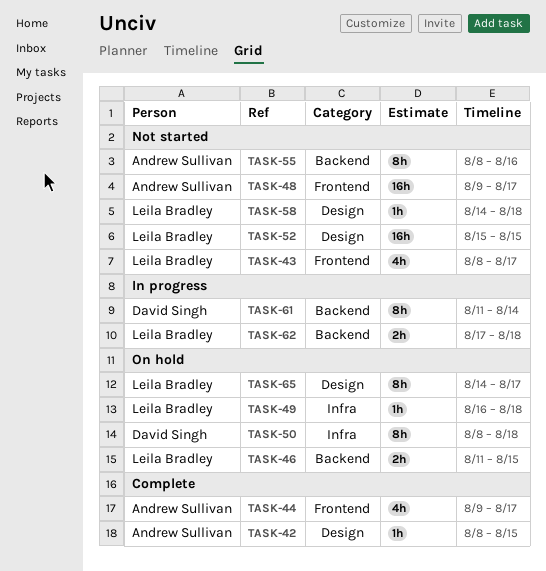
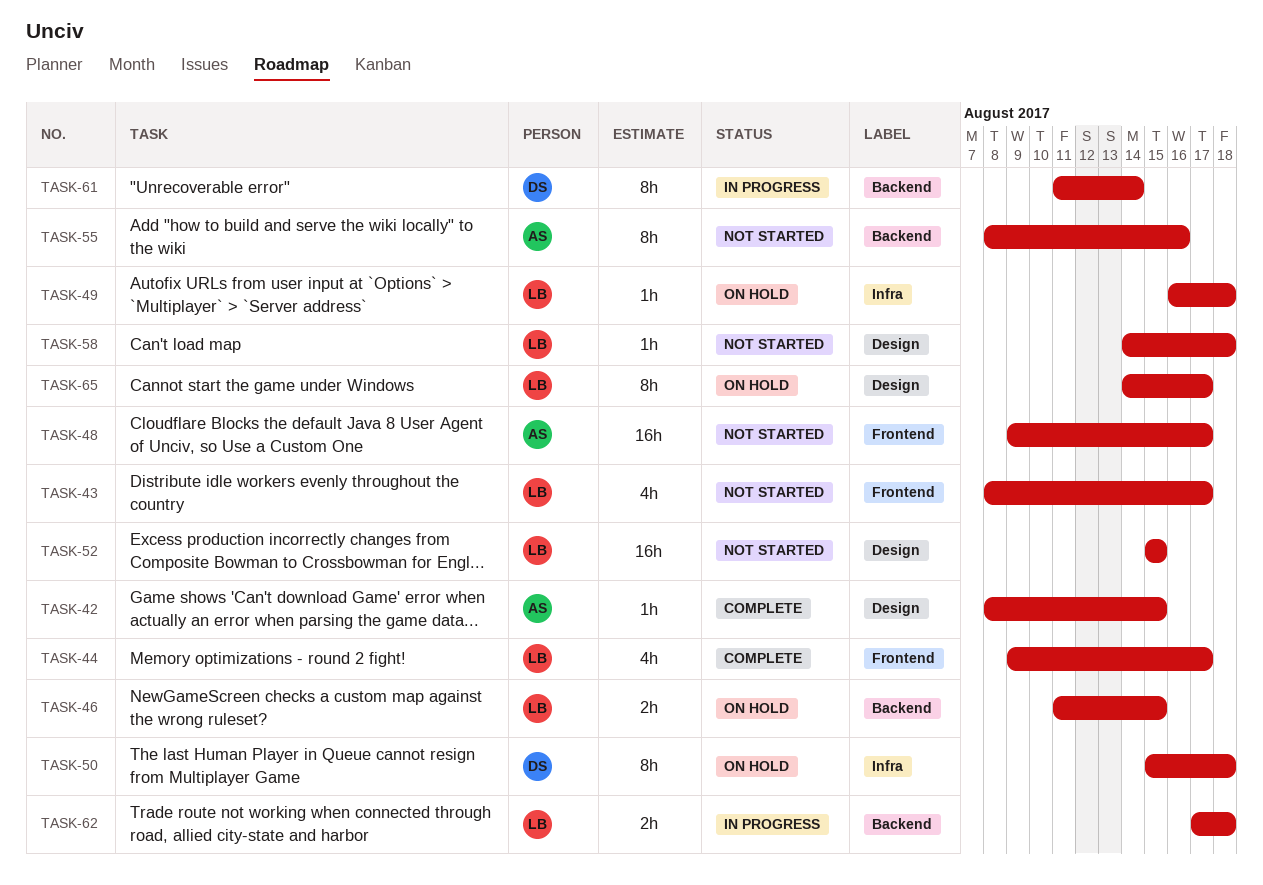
TASK-44, owner: Andrew Sullivan -> Leila Bradley
TASK-50, start: Aug 8 -> Aug 15

